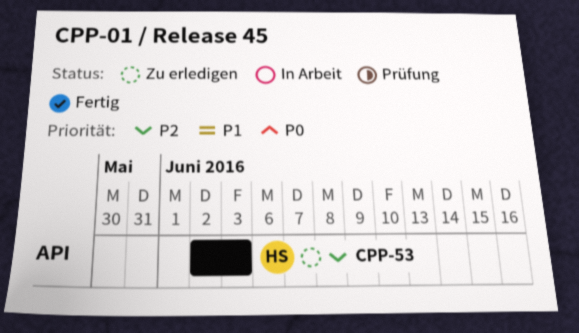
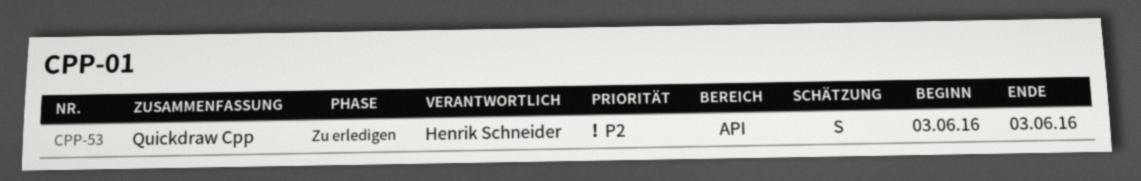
CPP-53, start: Jun 2 -> Jun 3

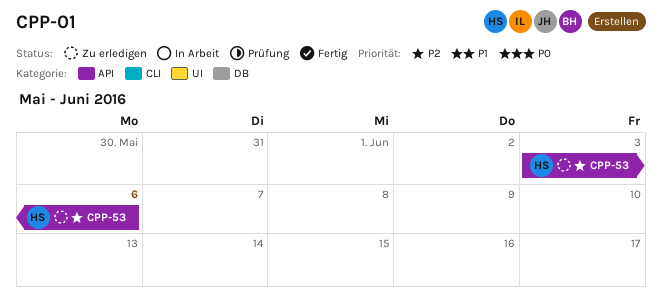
CPP-53, due: Jun 3 -> Jun 6

